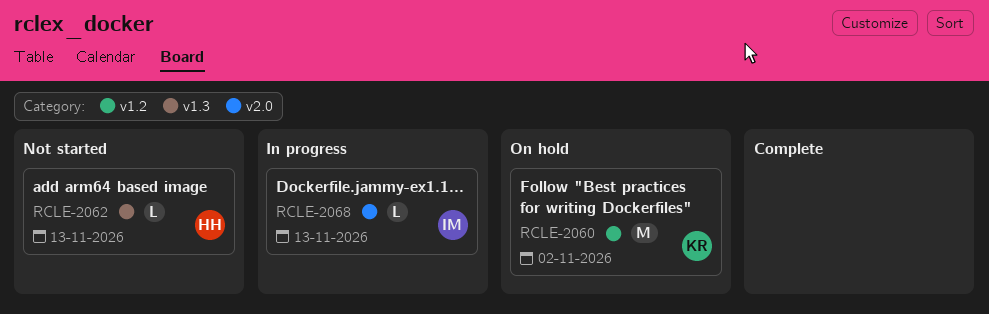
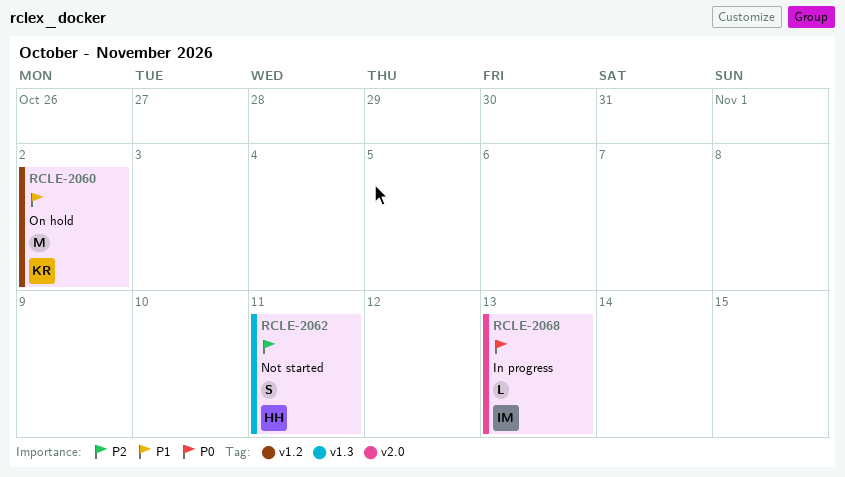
RCLE-2062, estimate: L -> S
RCLE-2062, due: Nov 13 -> Nov 11

